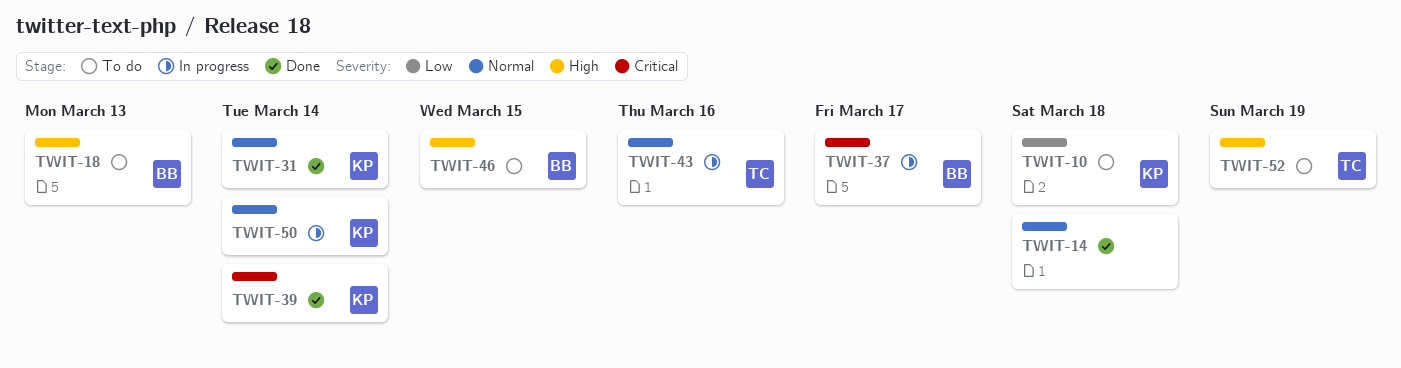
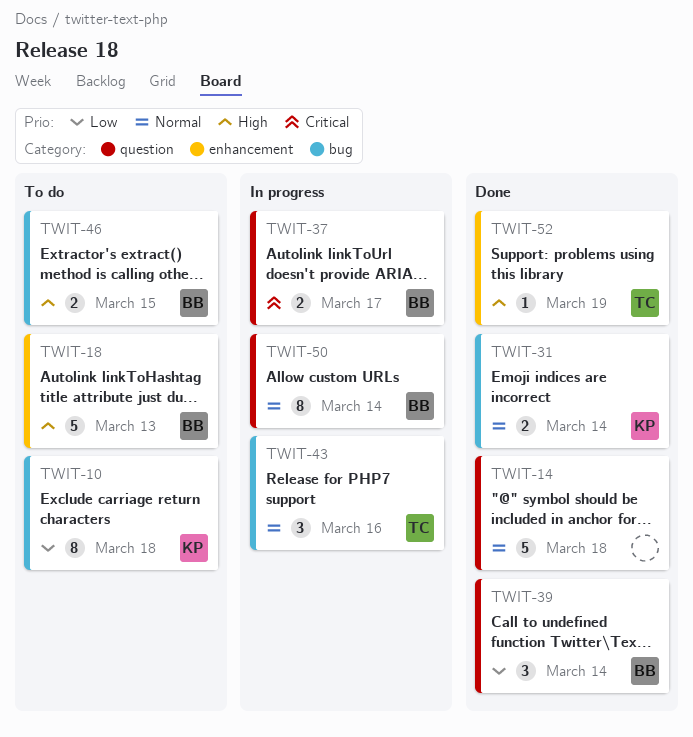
TWIT-39, owner: KP -> BB
TWIT-39, priority: Critical -> Low
TWIT-50, owner: KP -> BB
TWIT-52, status: To do -> Done

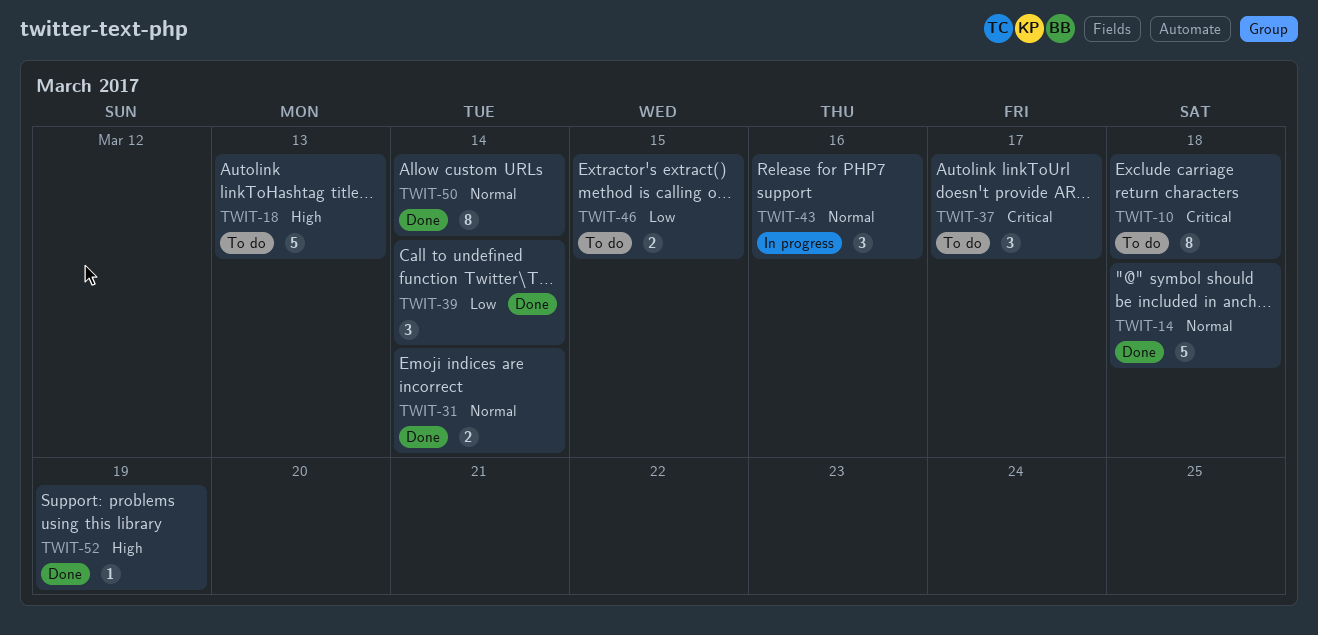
TWIT-10, priority: Low -> Critical
TWIT-37, status: In progress -> To do
TWIT-37, estimate: 2 -> 3
TWIT-46, priority: High -> Low
TWIT-50, status: In progress -> Done

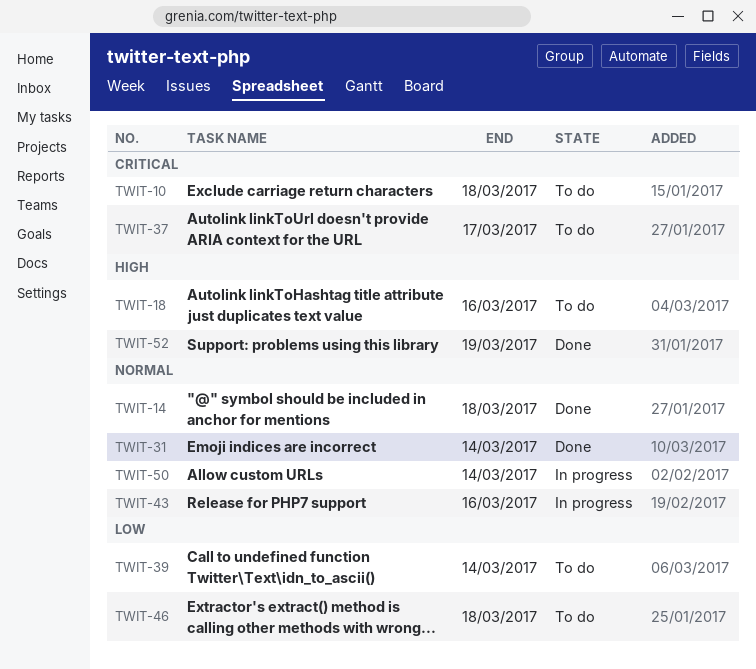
TWIT-18, due: Mar 13 -> Mar 16
TWIT-39, status: Done -> To do
TWIT-46, due: Mar 15 -> Mar 18
TWIT-50, status: Done -> In progress

